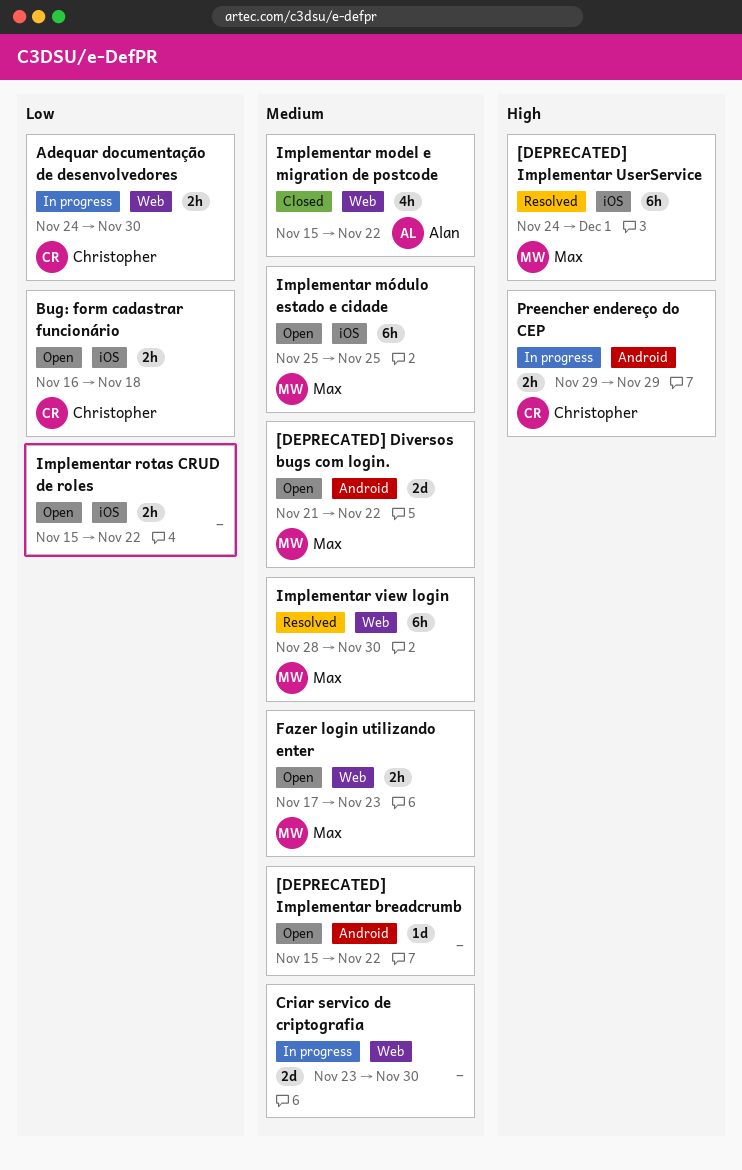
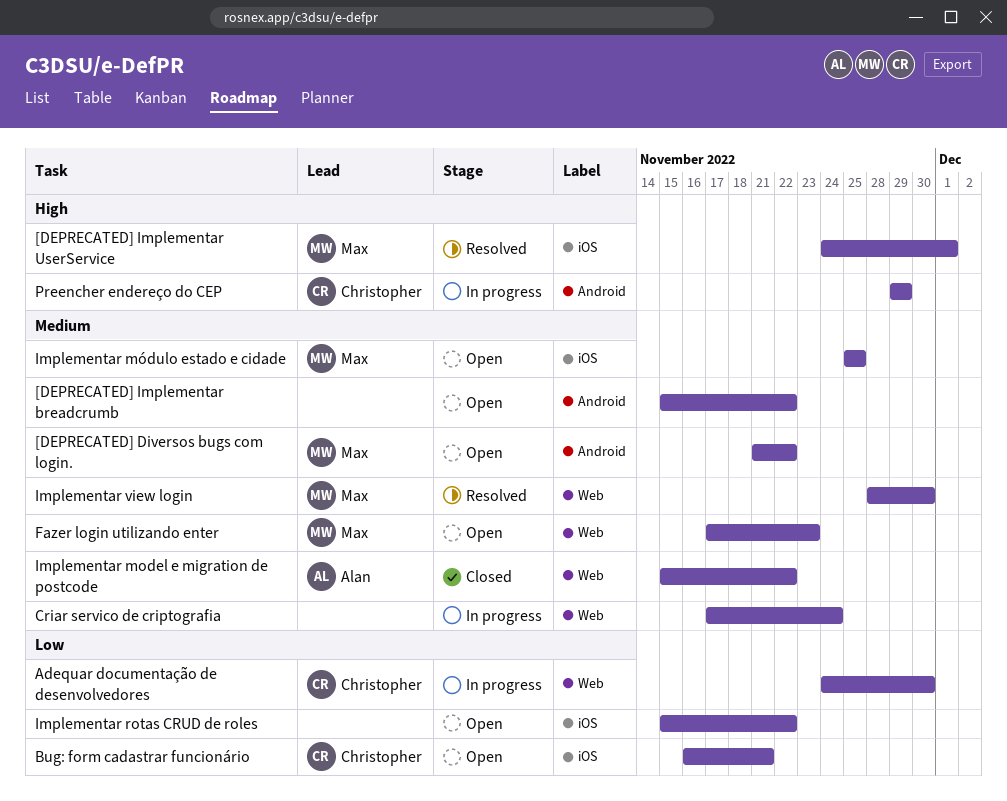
Bug: form cadastrar funcionário, due: Nov 18 -> Nov 21
Criar servico de criptografia, start: Nov 23 -> Nov 17
Criar servico de criptografia, due: Nov 30 -> Nov 24

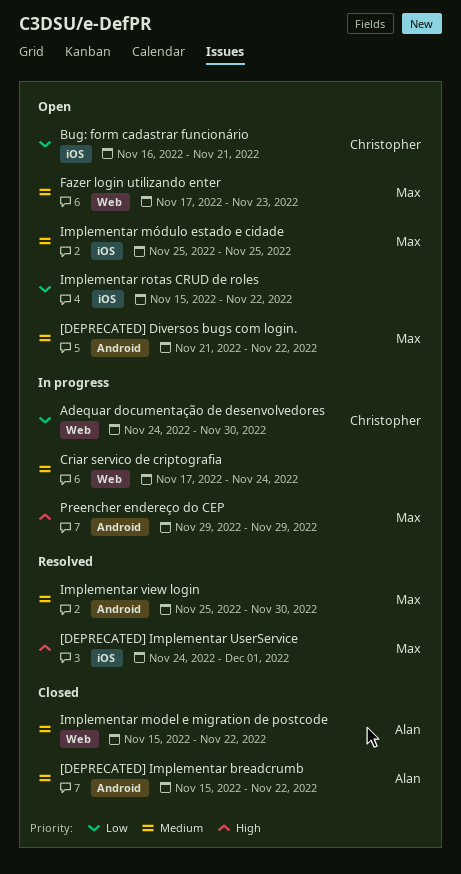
[DEPRECATED] Implementar breadcrumb, status: Open -> Closed
[DEPRECATED] Implementar breadcrumb, owner: none -> Alan
Implementar view login, label: Web -> Android
Implementar view login, start: Nov 28 -> Nov 25
Preencher endereço do CEP, owner: Christopher -> Max

